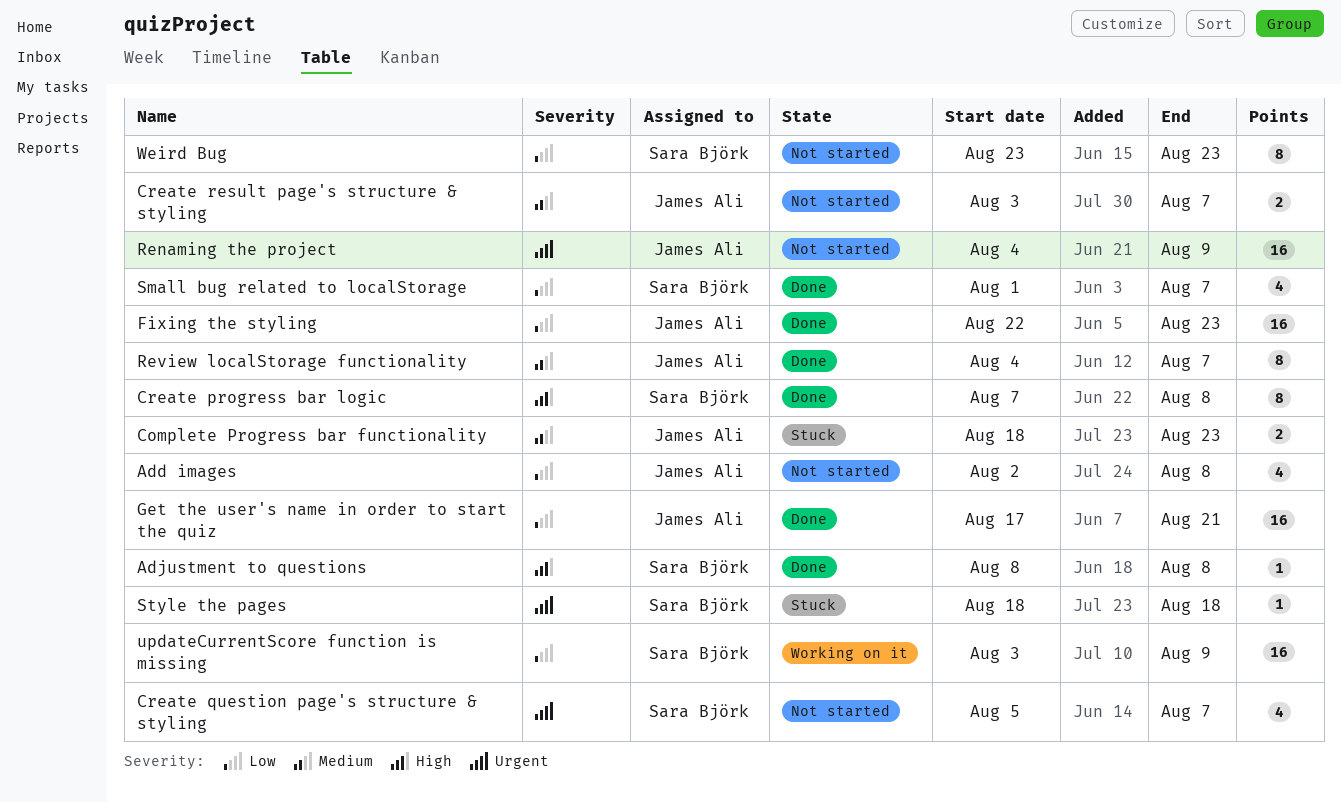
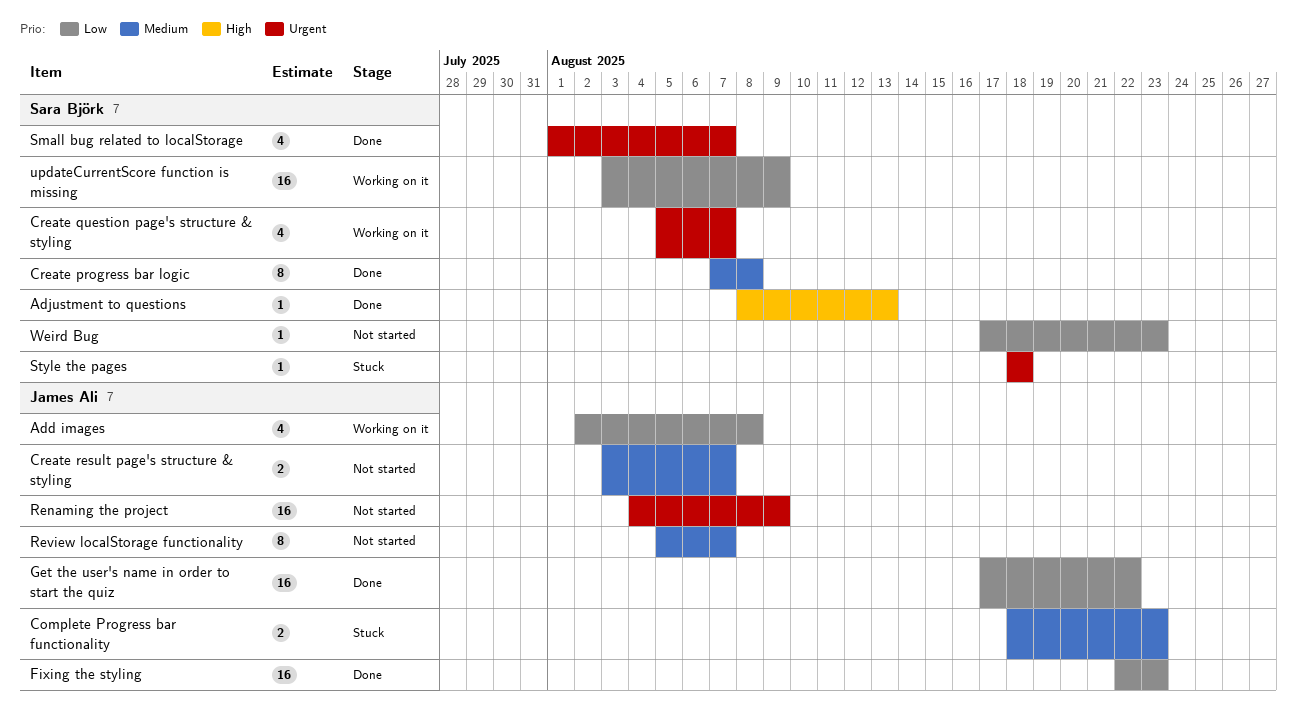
Add images, status: Not started -> Working on it
Adjustment to questions, due: Aug 8 -> Aug 13
Create progress bar logic, priority: High -> Medium
Create question page's structure & styling, status: Not started -> Working on it
Get the user's name in order to start the quiz, due: Aug 21 -> Aug 22
Review localStorage functionality, status: Done -> Not started
Review localStorage functionality, start: Aug 4 -> Aug 5
Small bug related to localStorage, priority: Low -> Urgent
Weird Bug, estimate: 8 -> 1
Weird Bug, start: Aug 23 -> Aug 17

